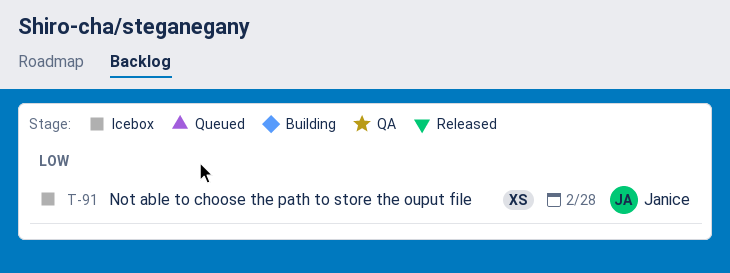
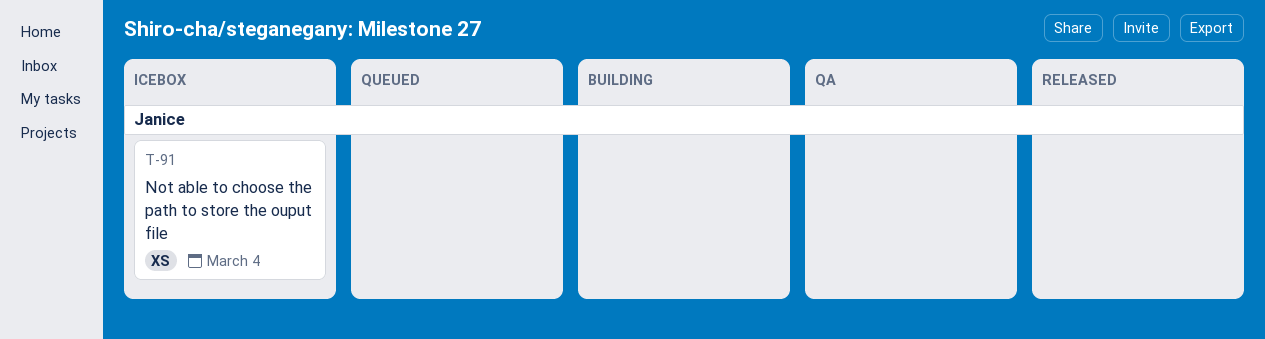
T-91, due: Feb 28 -> Mar 4

